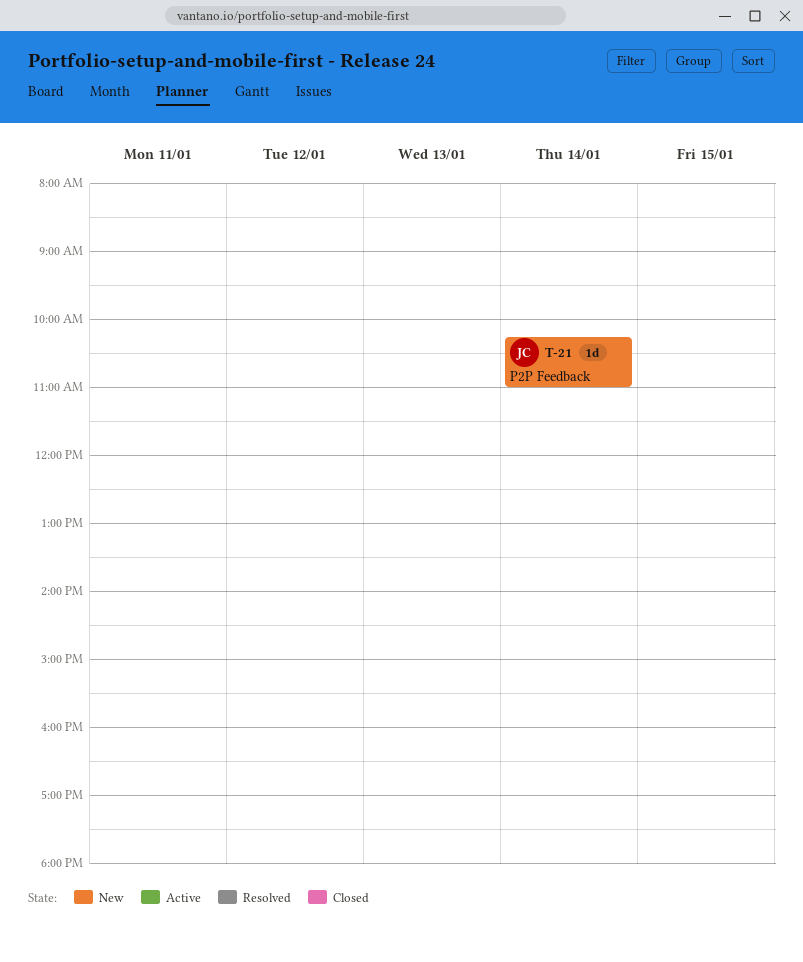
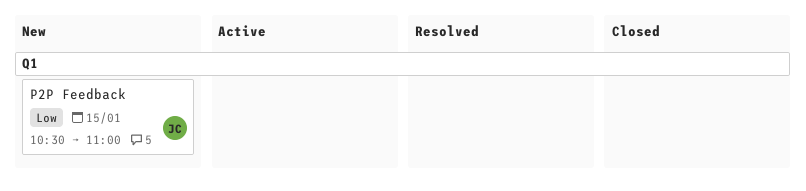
P2P Feedback, day: Jan 14 -> Jan 15
P2P Feedback, begins: 10:15 -> 10:30

